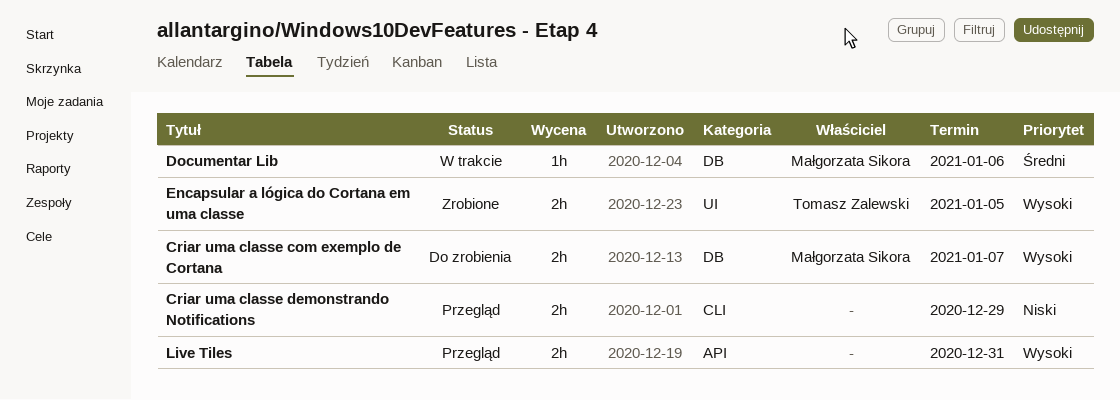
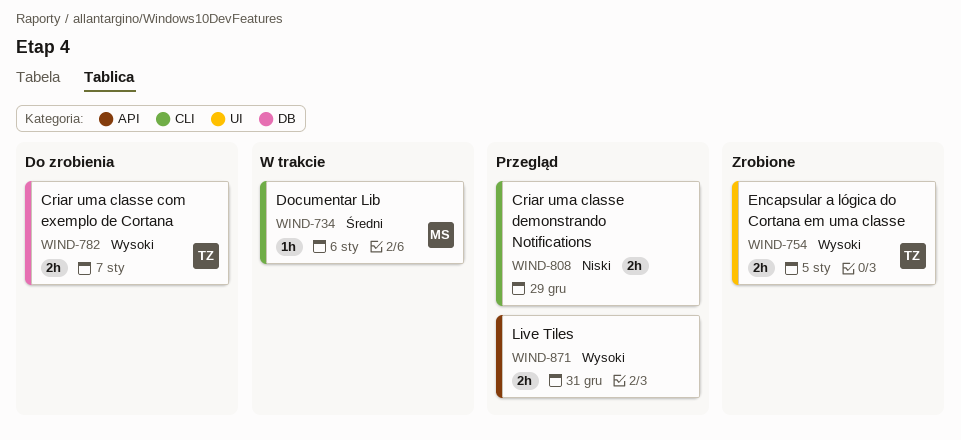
Criar uma classe com exemplo de Cortana, owner: Małgorzata Sikora -> Tomasz Zalewski
Documentar Lib, label: DB -> CLI

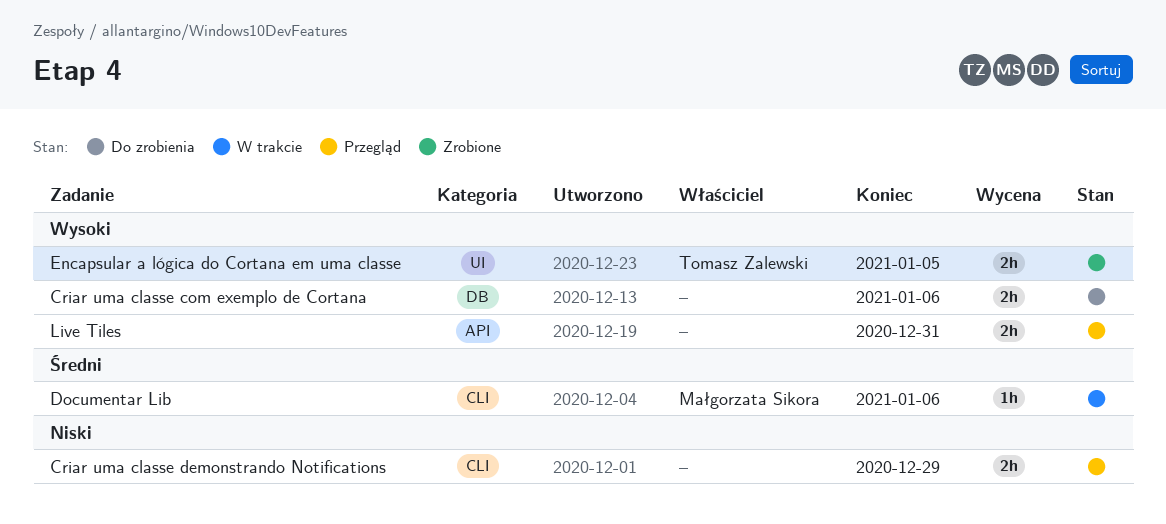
Criar uma classe com exemplo de Cortana, owner: Tomasz Zalewski -> none
Criar uma classe com exemplo de Cortana, due: Jan 7 -> Jan 6

